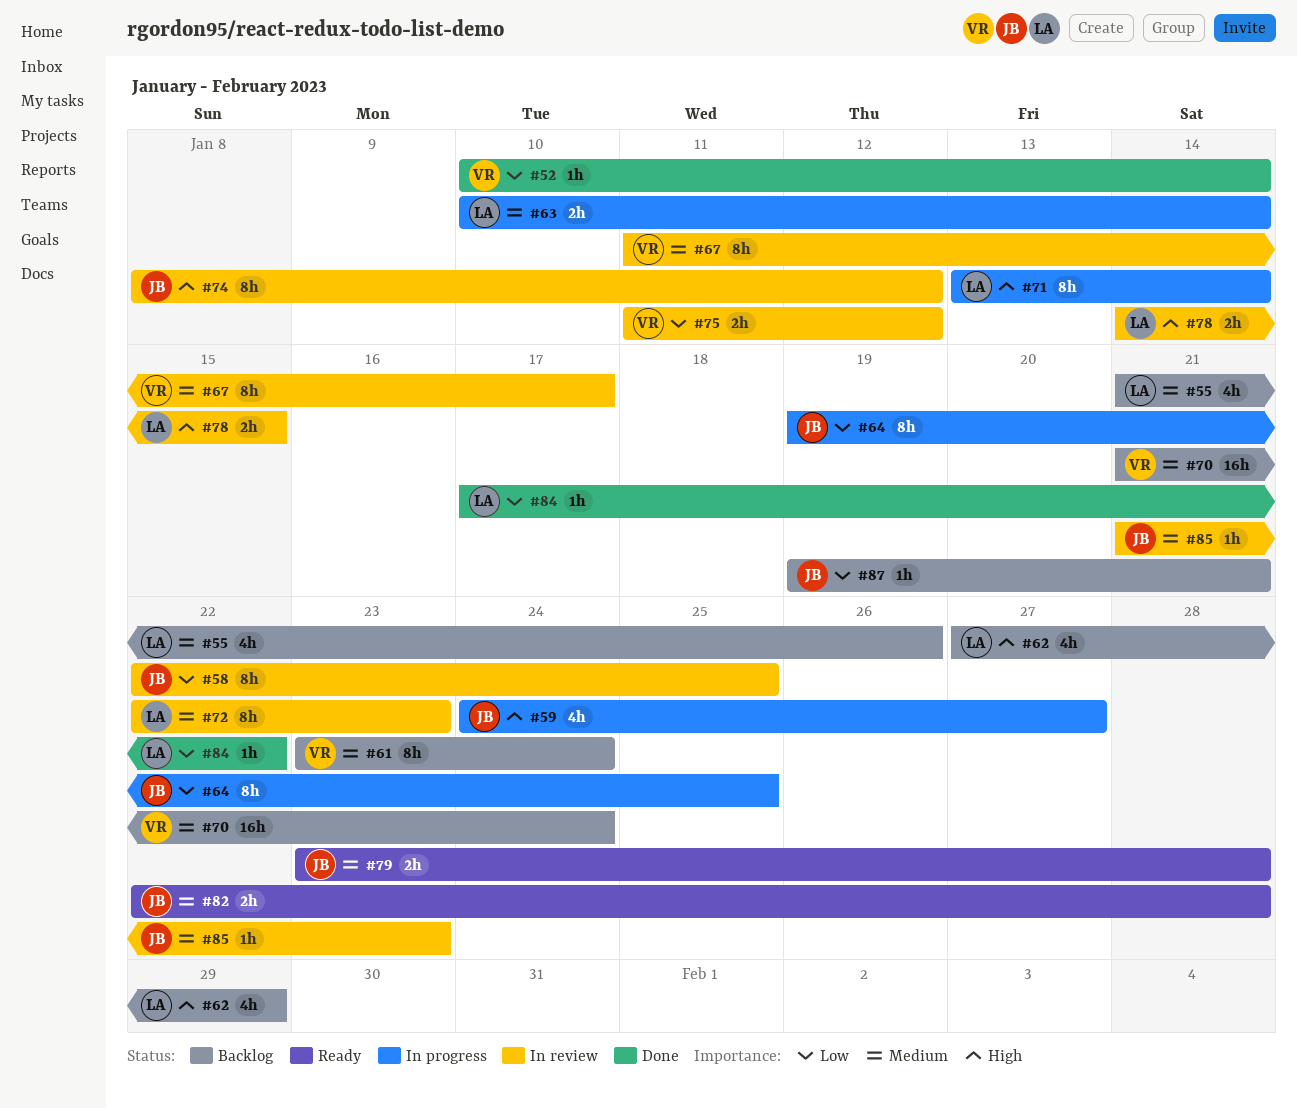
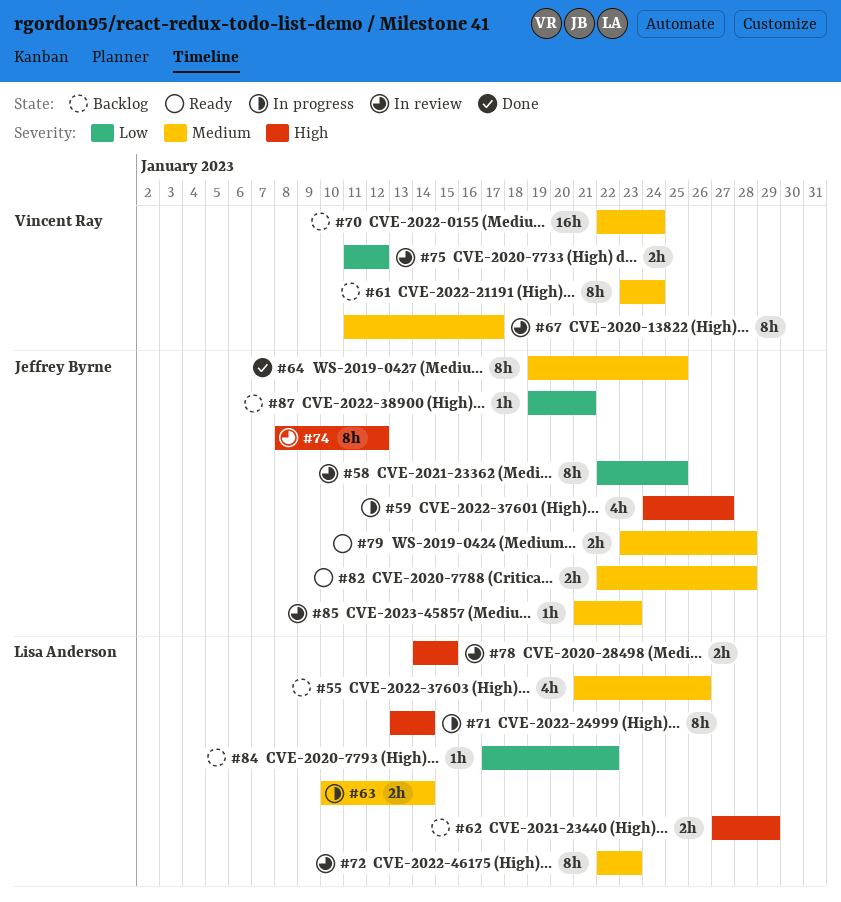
#52: present -> none
#62, estimate: 4h -> 2h
#64, status: In progress -> Done
#64, priority: Low -> Medium
#70, start: Jan 21 -> Jan 22
#84, status: Done -> Backlog

